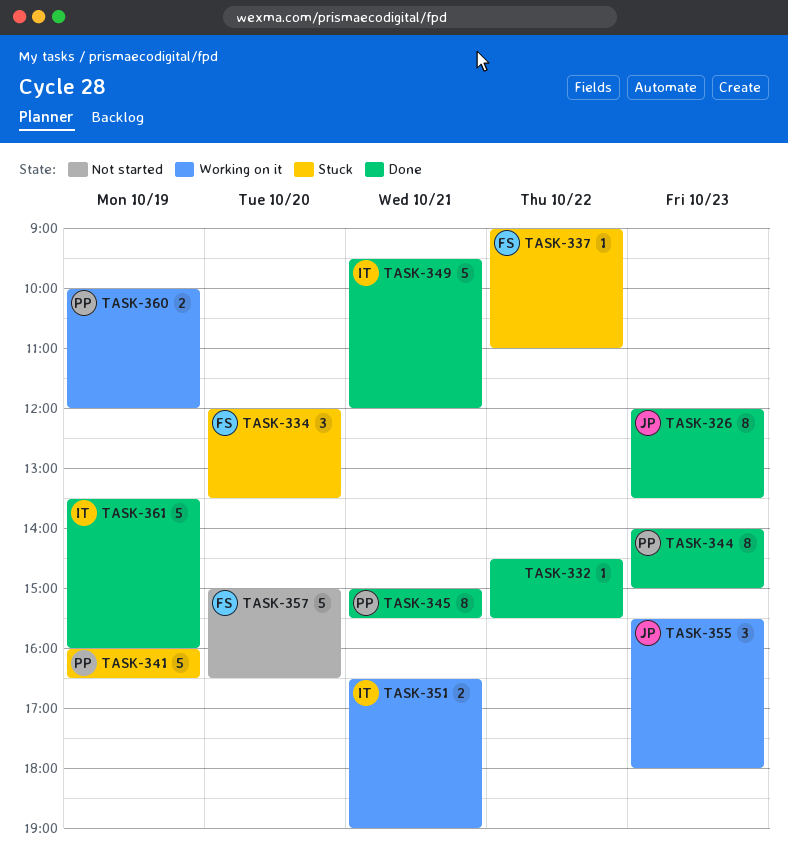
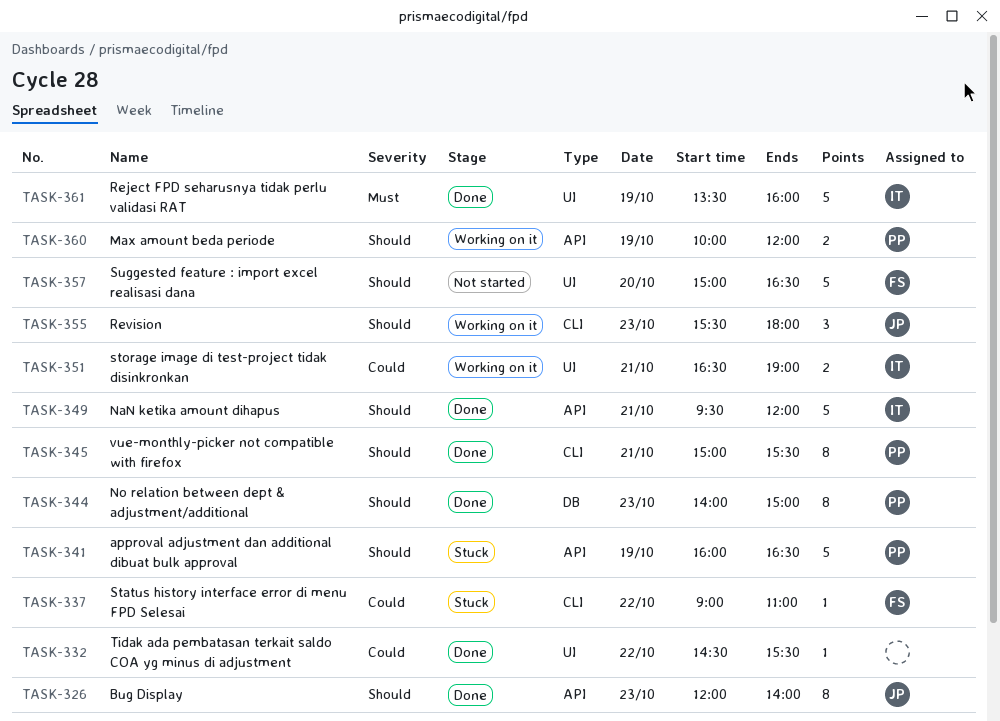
TASK-326, ends: 13:30 -> 14:00
TASK-334: present -> none

